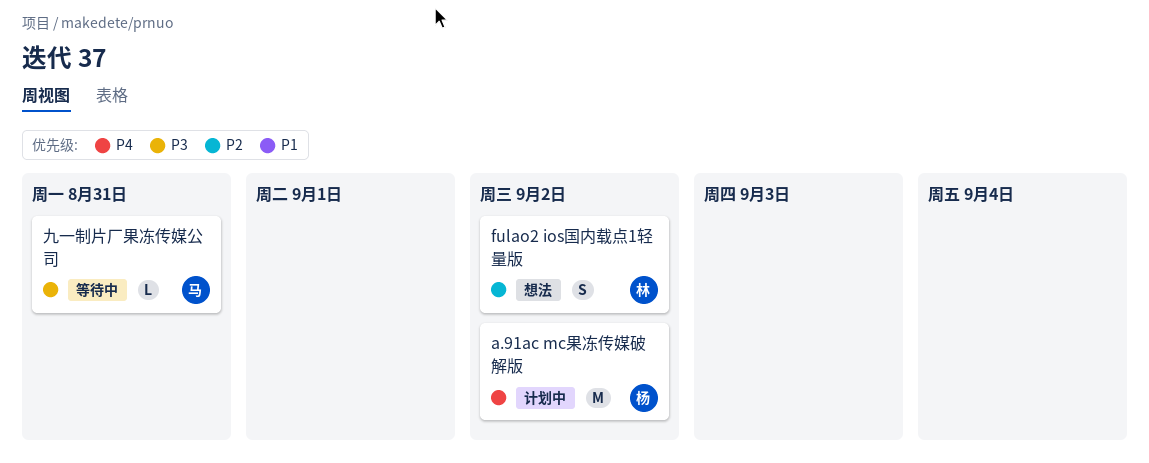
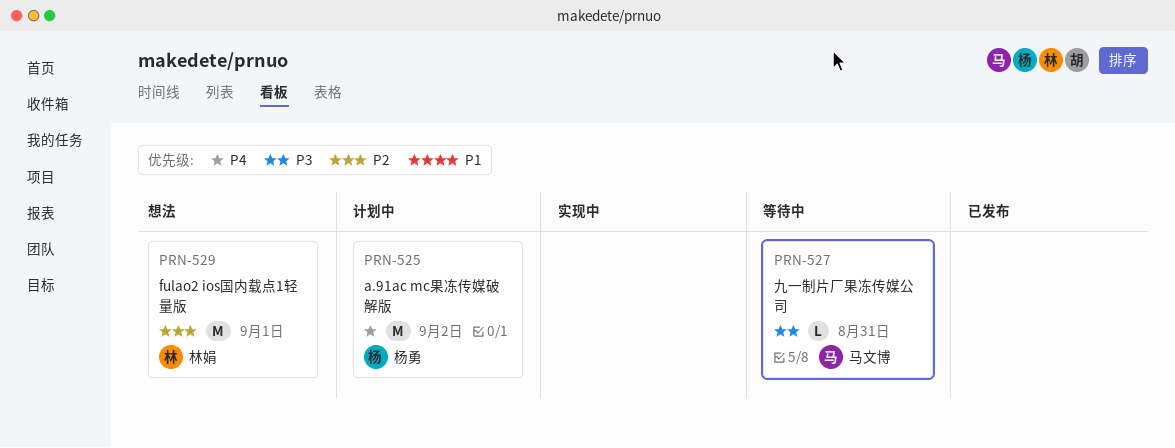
fulao2 ios国内载点1轻量版, estimate: S -> M
fulao2 ios国内载点1轻量版, due: Sep 2 -> Sep 1

